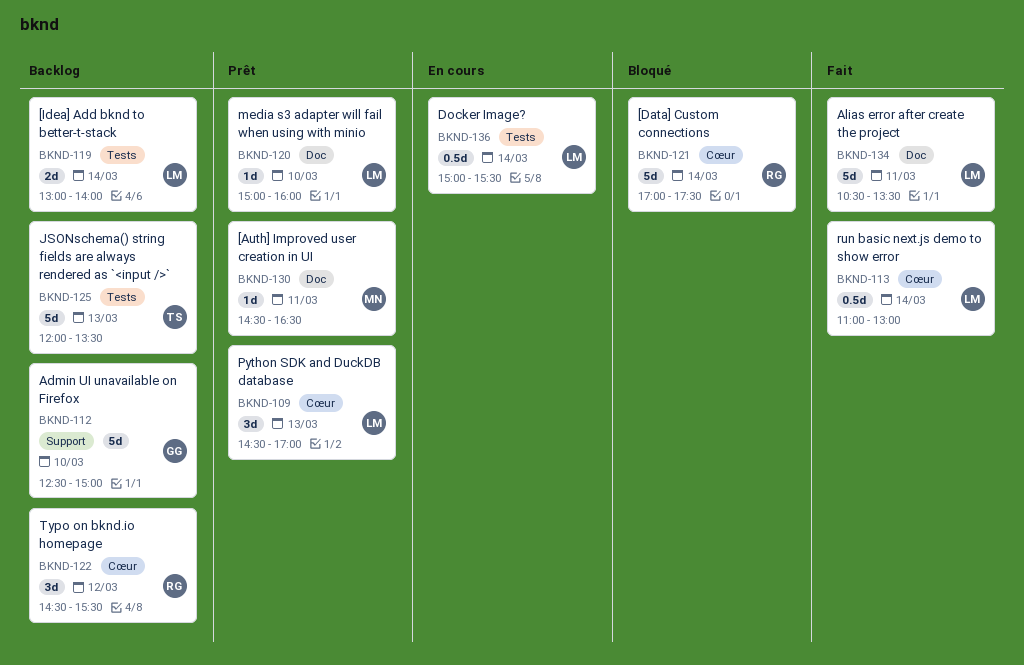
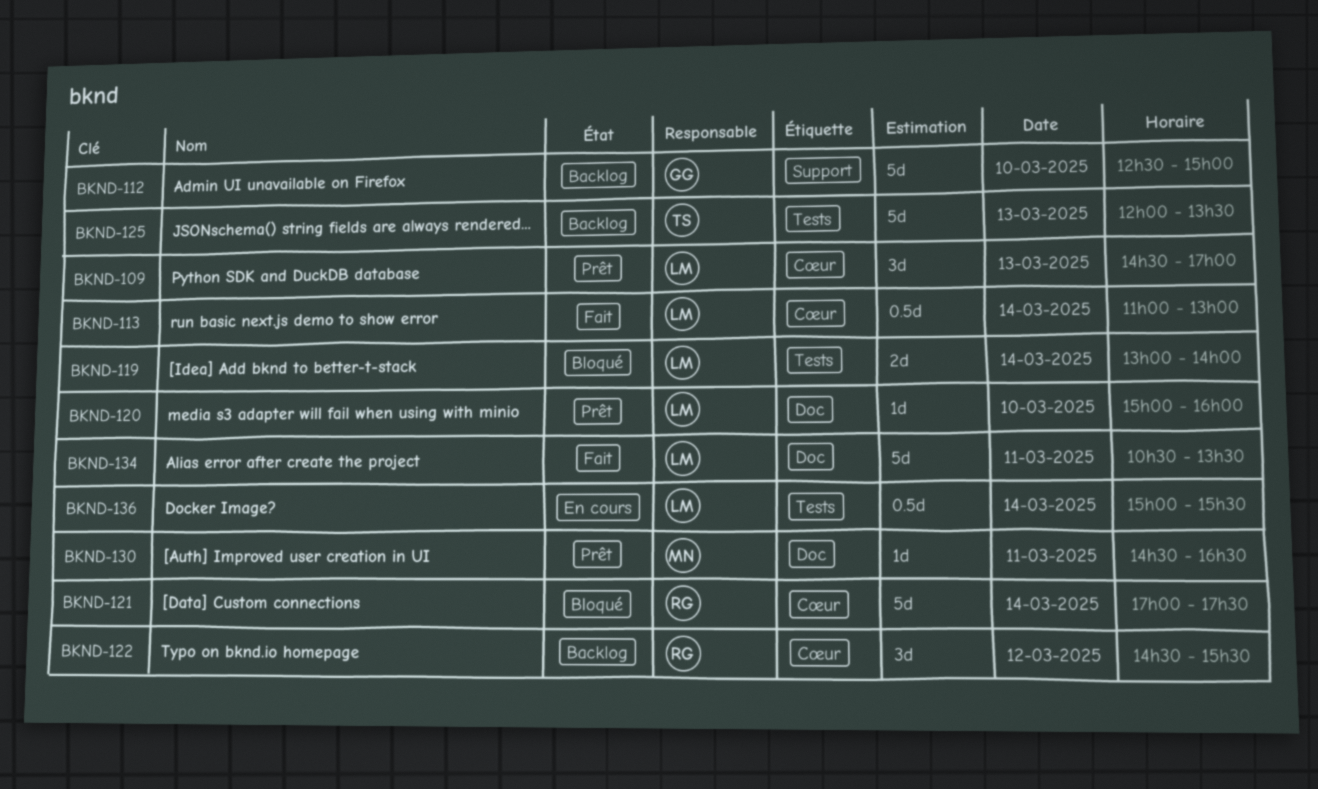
BKND-119, status: Backlog -> Bloqué

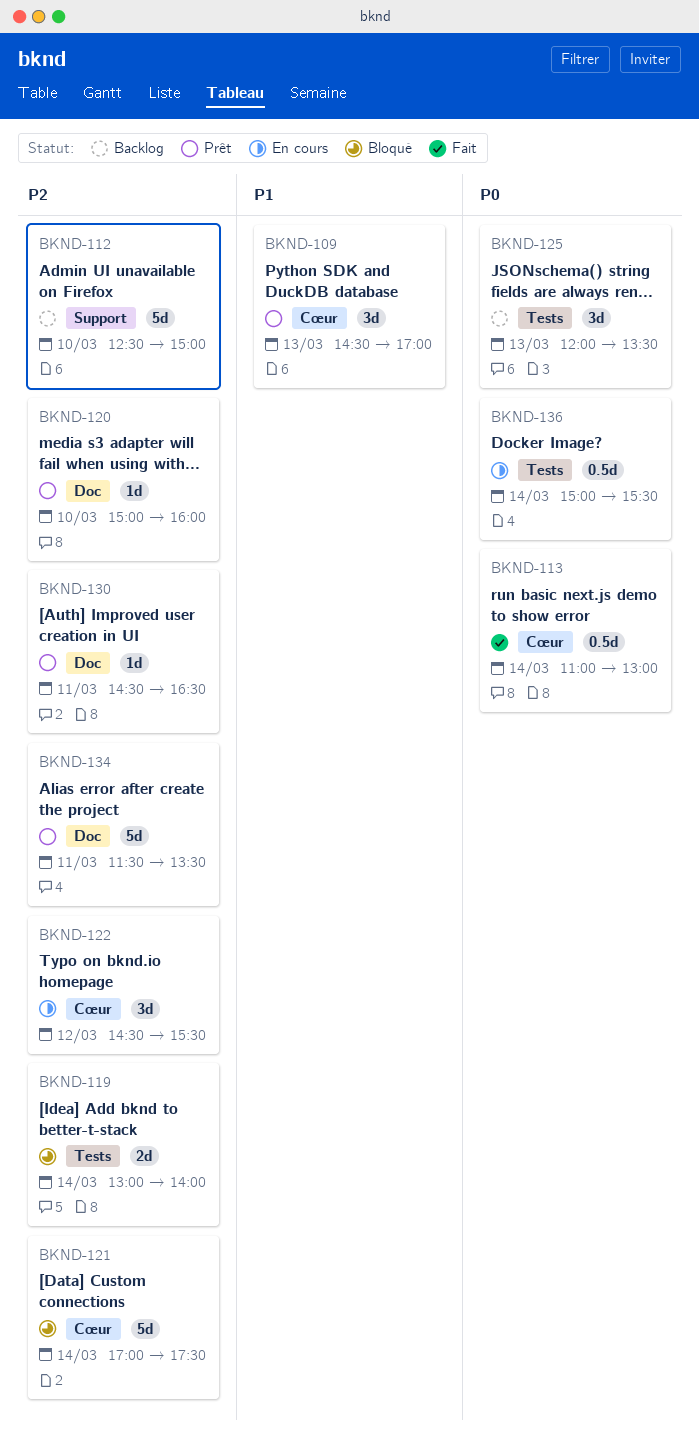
BKND-122, status: Backlog -> En cours
BKND-125, estimate: 5d -> 3d
BKND-134, status: Fait -> Prêt
BKND-134, begins: 10:30 -> 11:30

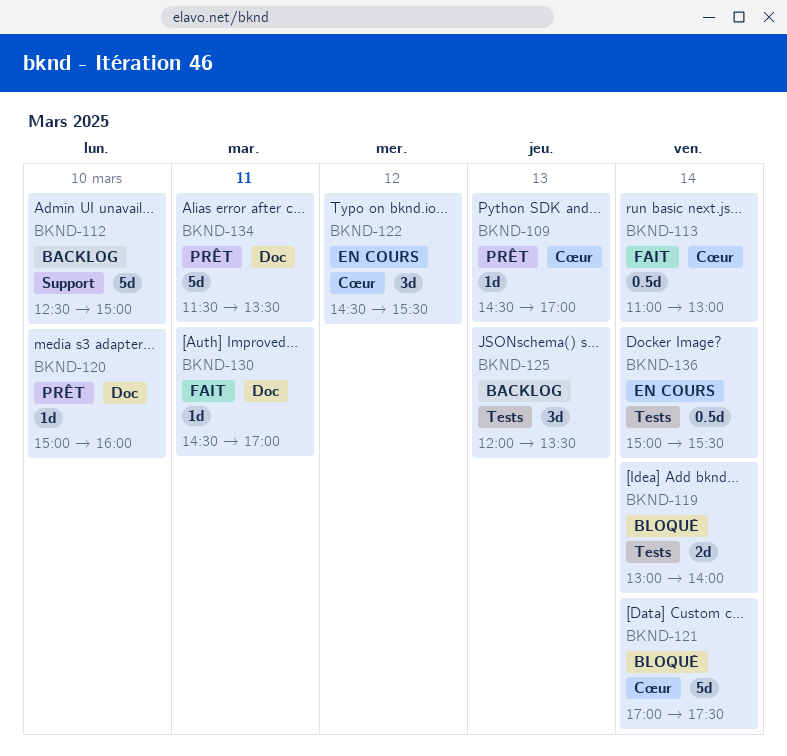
BKND-109, estimate: 3d -> 1d
BKND-130, status: Prêt -> Fait
BKND-130, ends: 16:30 -> 17:00

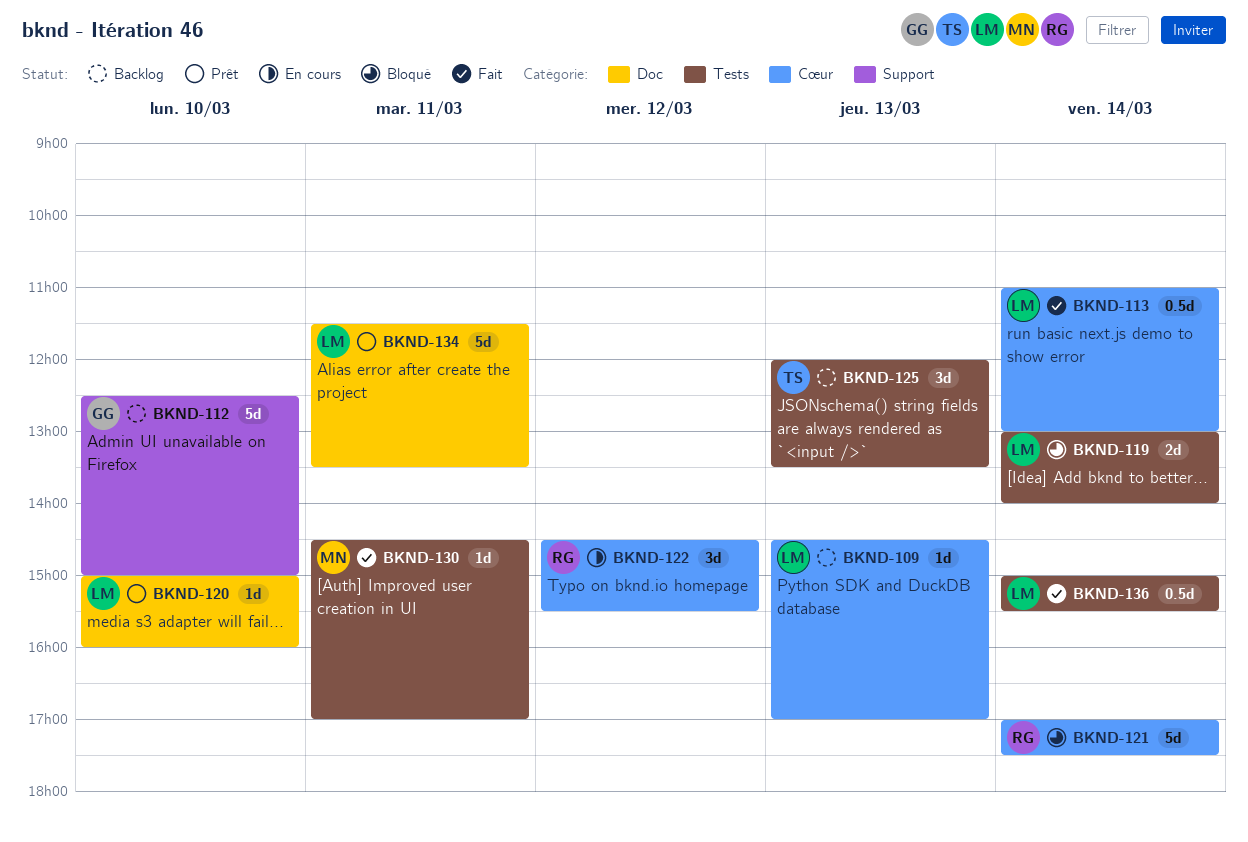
BKND-109, status: Prêt -> Backlog
BKND-130, label: Doc -> Tests
BKND-136, status: En cours -> Fait

